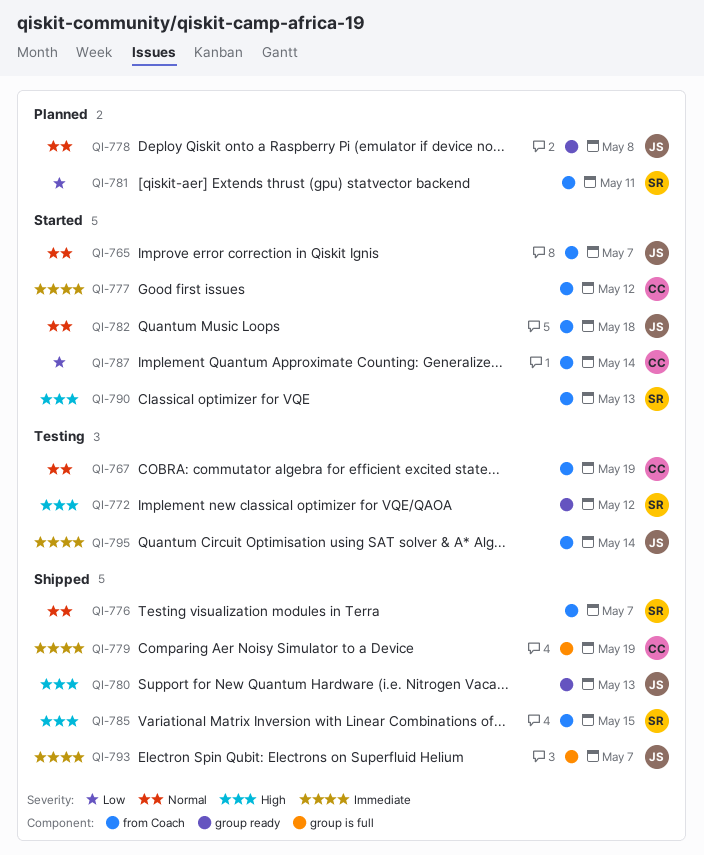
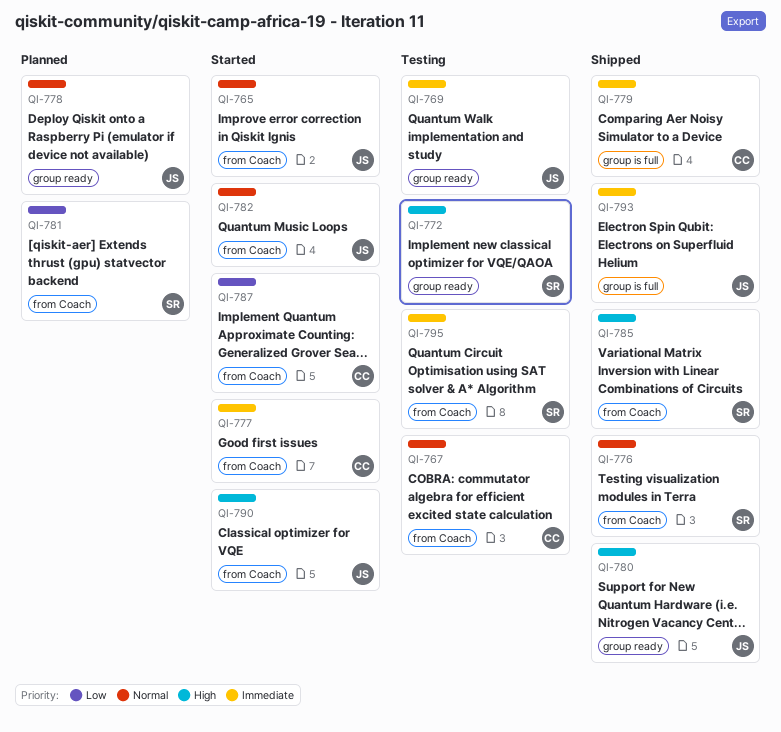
QI-769: none -> present
QI-790, owner: SR -> JS
QI-795, owner: JS -> SR

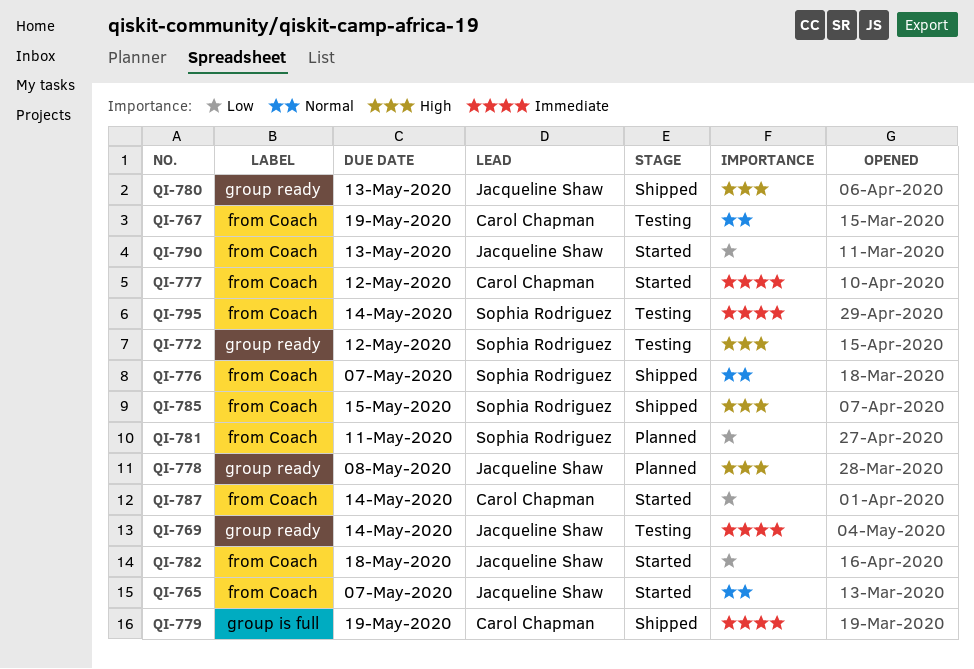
QI-778, priority: Normal -> High
QI-782, priority: Normal -> Low
QI-790, priority: High -> Low
QI-793: present -> none

